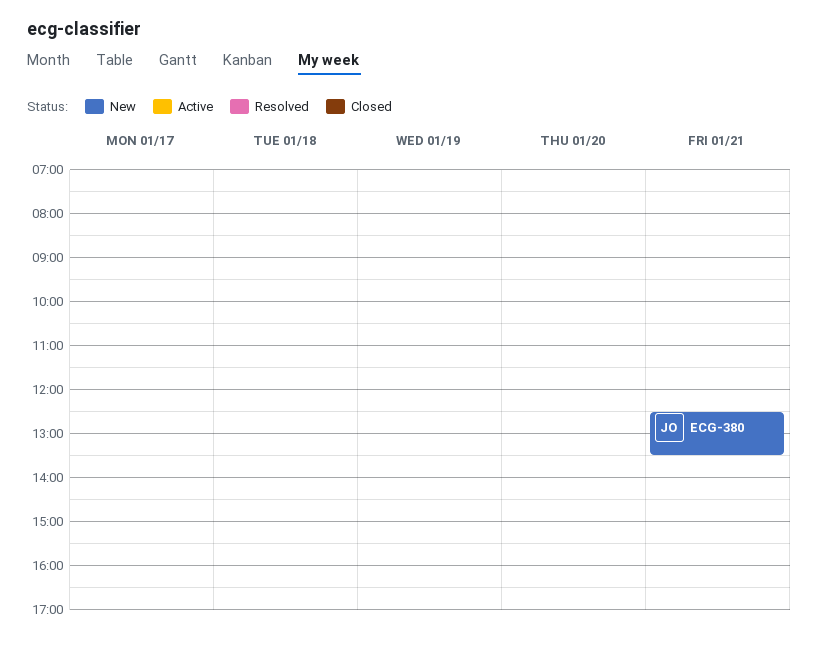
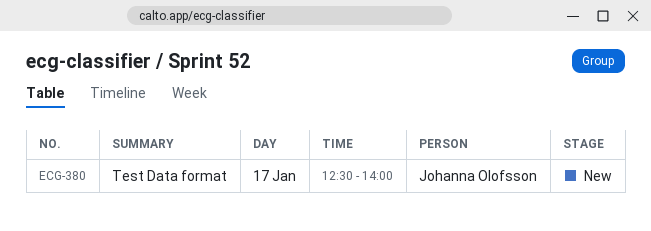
ECG-380, day: Jan 21 -> Jan 17
ECG-380, ends: 13:30 -> 14:00

